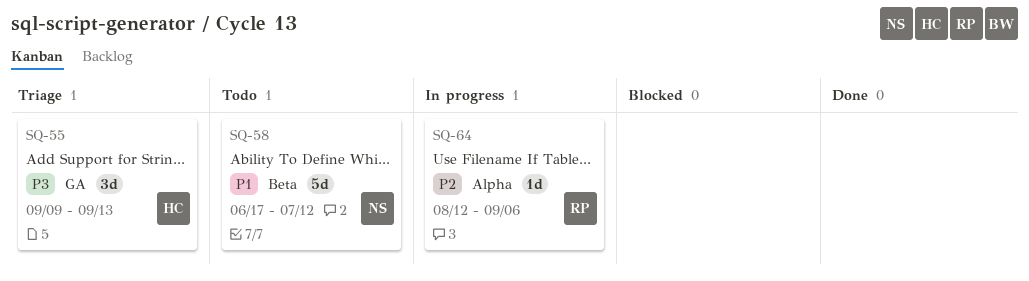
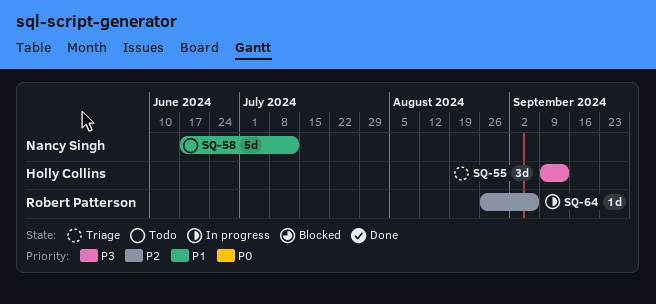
SQ-64, start: Aug 12 -> Aug 26

